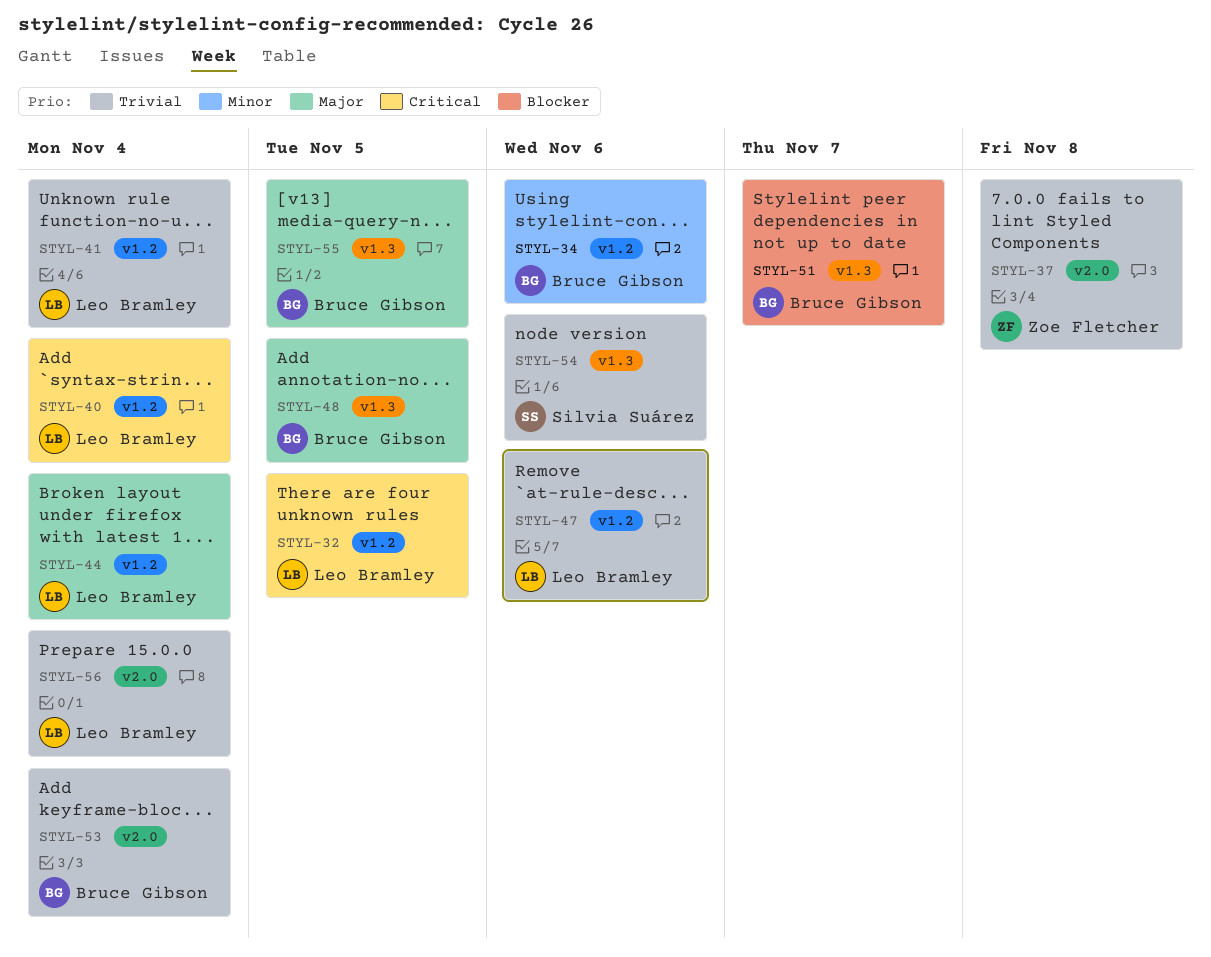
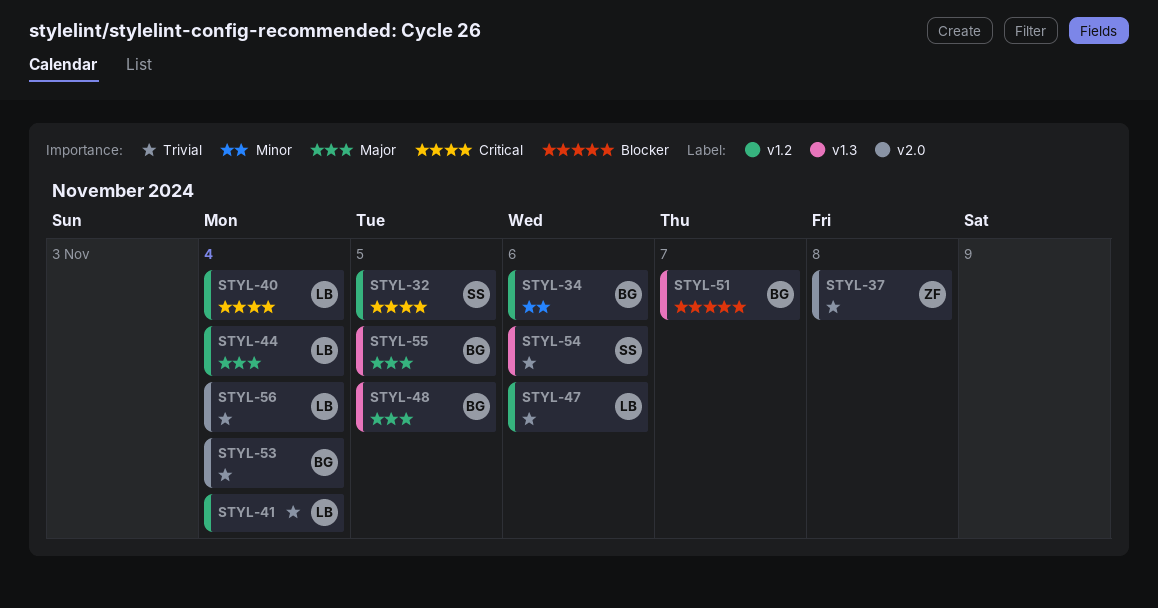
STYL-32, owner: Leo Bramley -> Silvia Suárez

